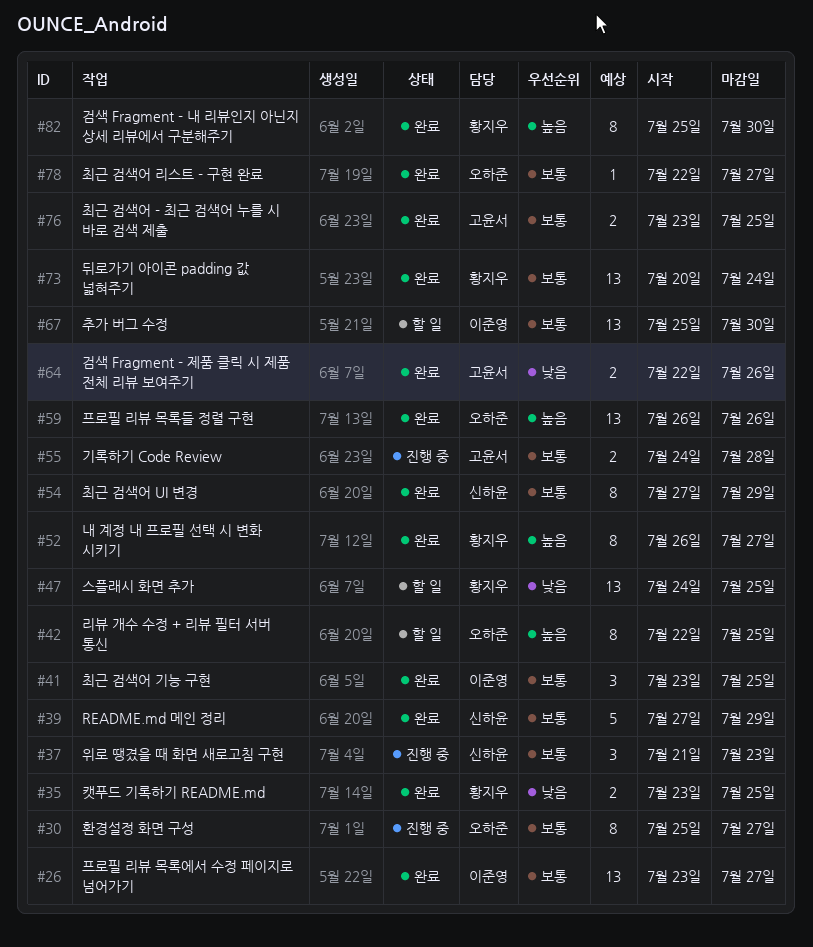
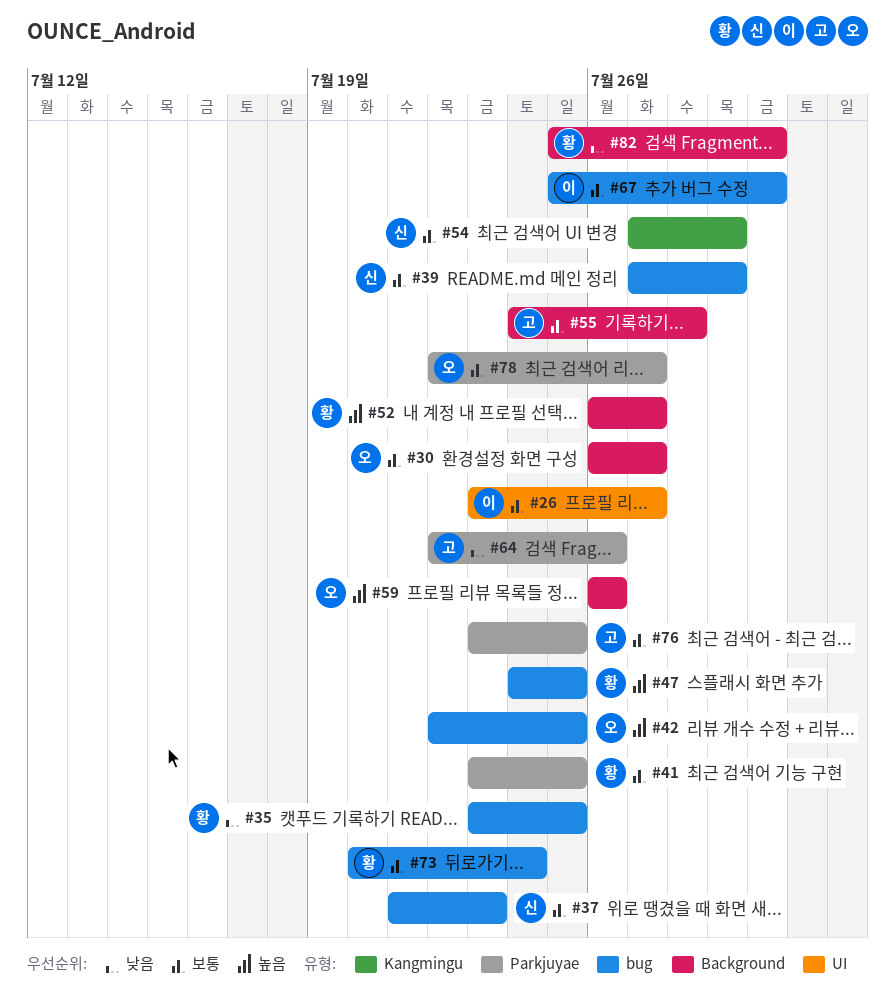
#30, start: Jul 25 -> Jul 26
#41, owner: 이준영 -> 황지우
#47, priority: 낮음 -> 높음
#82, priority: 높음 -> 낮음

